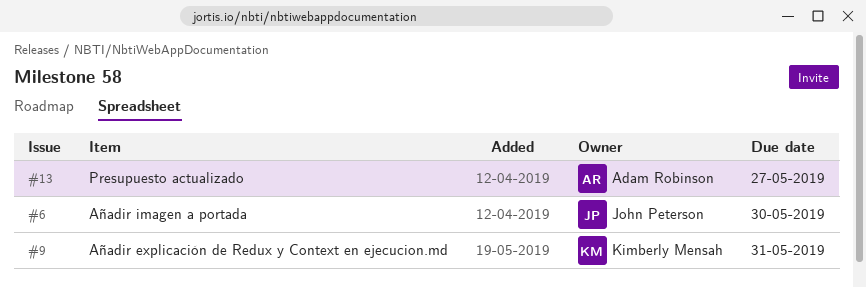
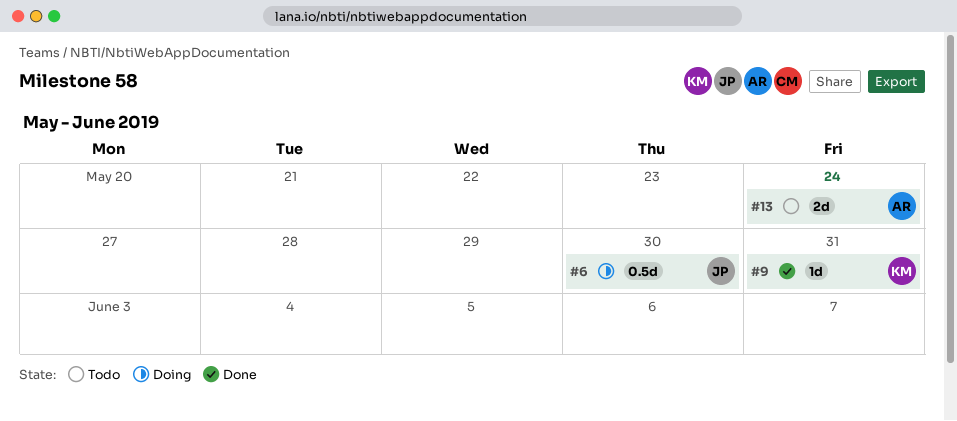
#13, due: May 27 -> May 24

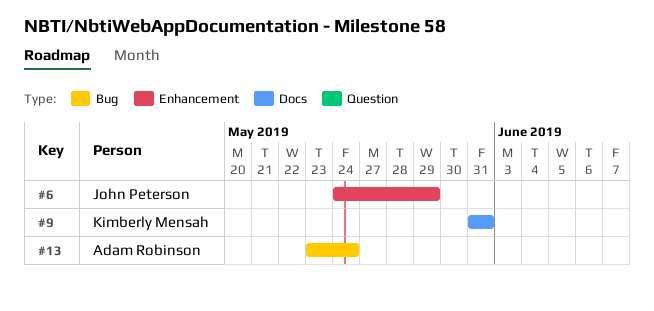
#6, due: May 30 -> May 29

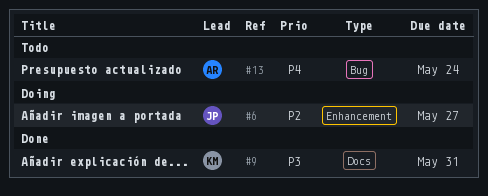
#6, due: May 29 -> May 27

